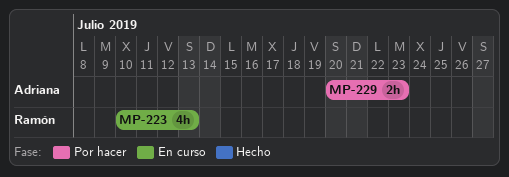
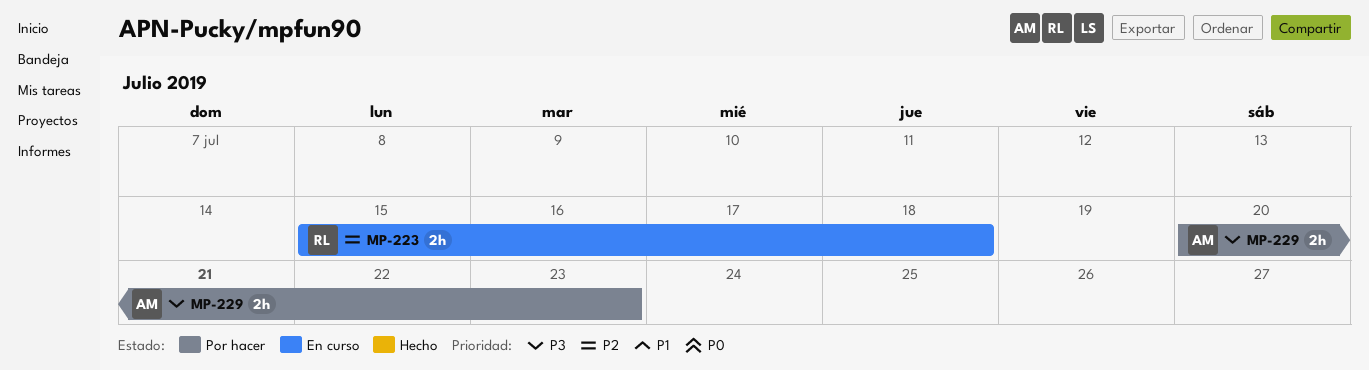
MP-223, estimate: 4h -> 2h
MP-223, start: Jul 10 -> Jul 15
MP-223, due: Jul 13 -> Jul 18

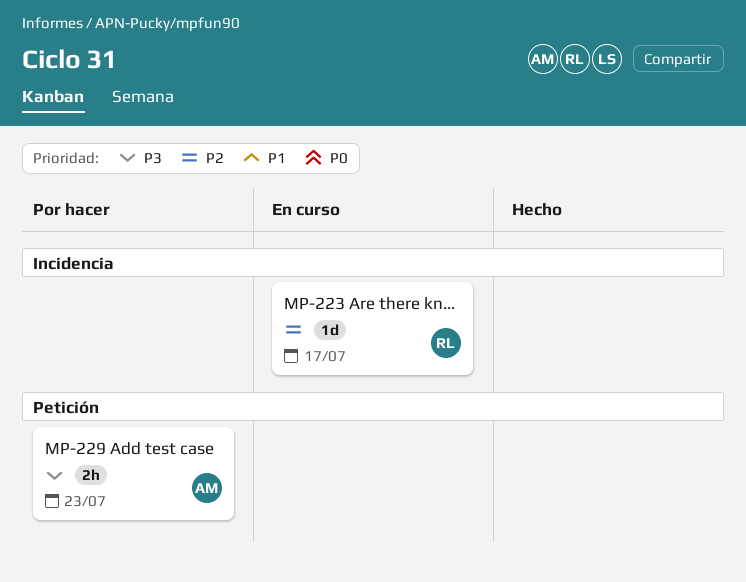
MP-223, estimate: 2h -> 1d
MP-223, due: Jul 18 -> Jul 17

